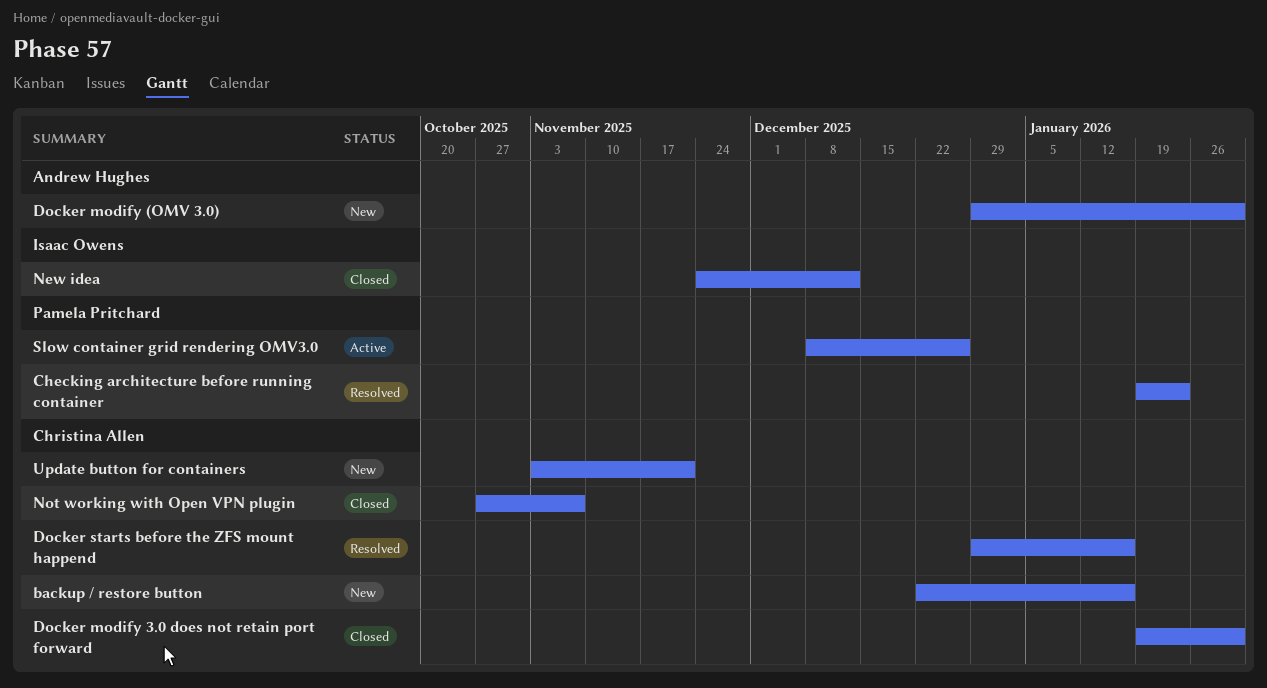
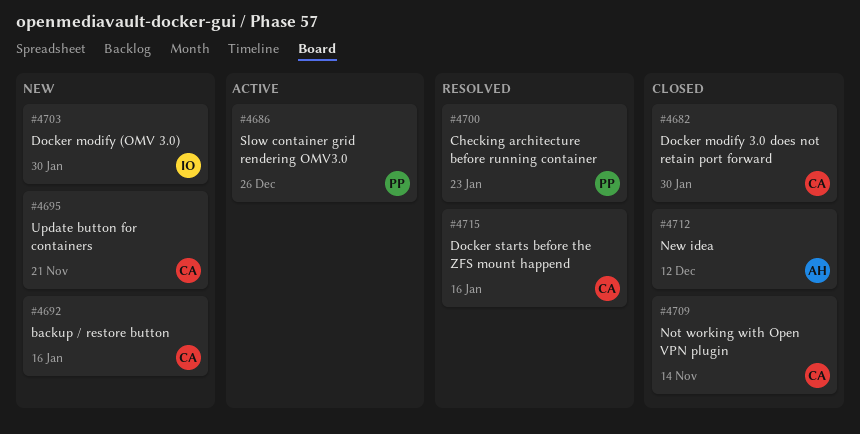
Docker modify (OMV 3.0), owner: Andrew Hughes -> Isaac Owens
New idea, owner: Isaac Owens -> Andrew Hughes
Not working with Open VPN plugin, due: Nov 7 -> Nov 14

